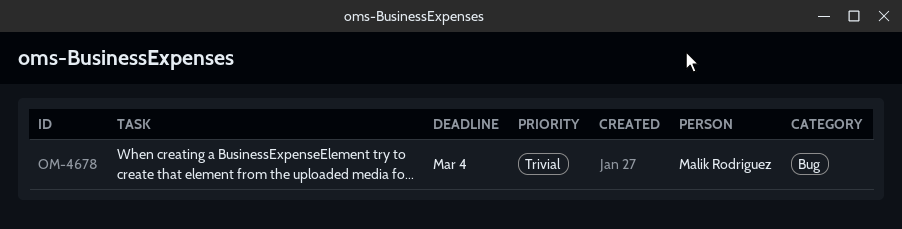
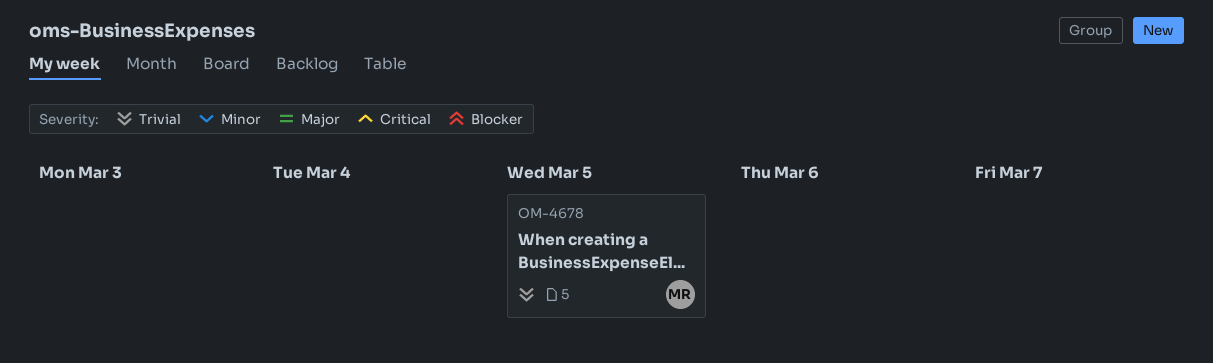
OM-4678, due: Mar 4 -> Mar 5

